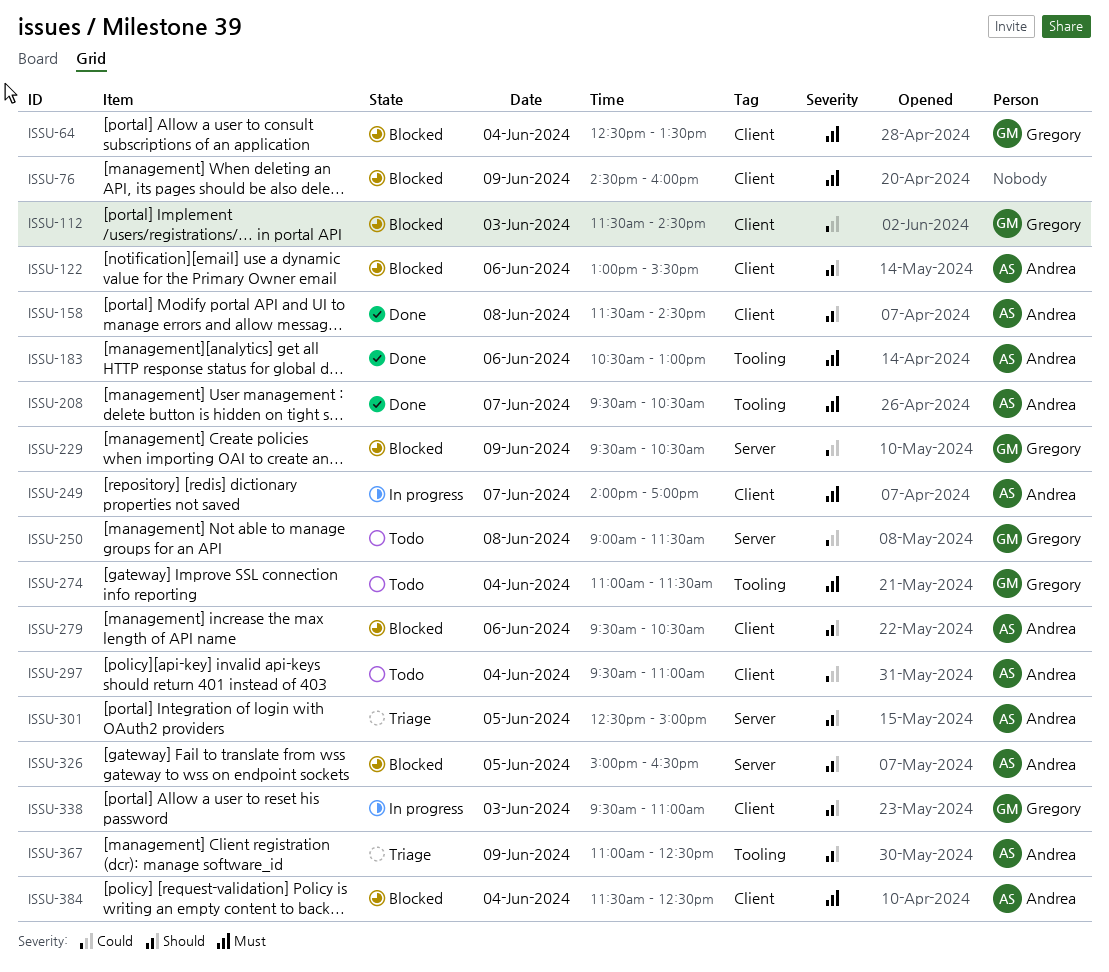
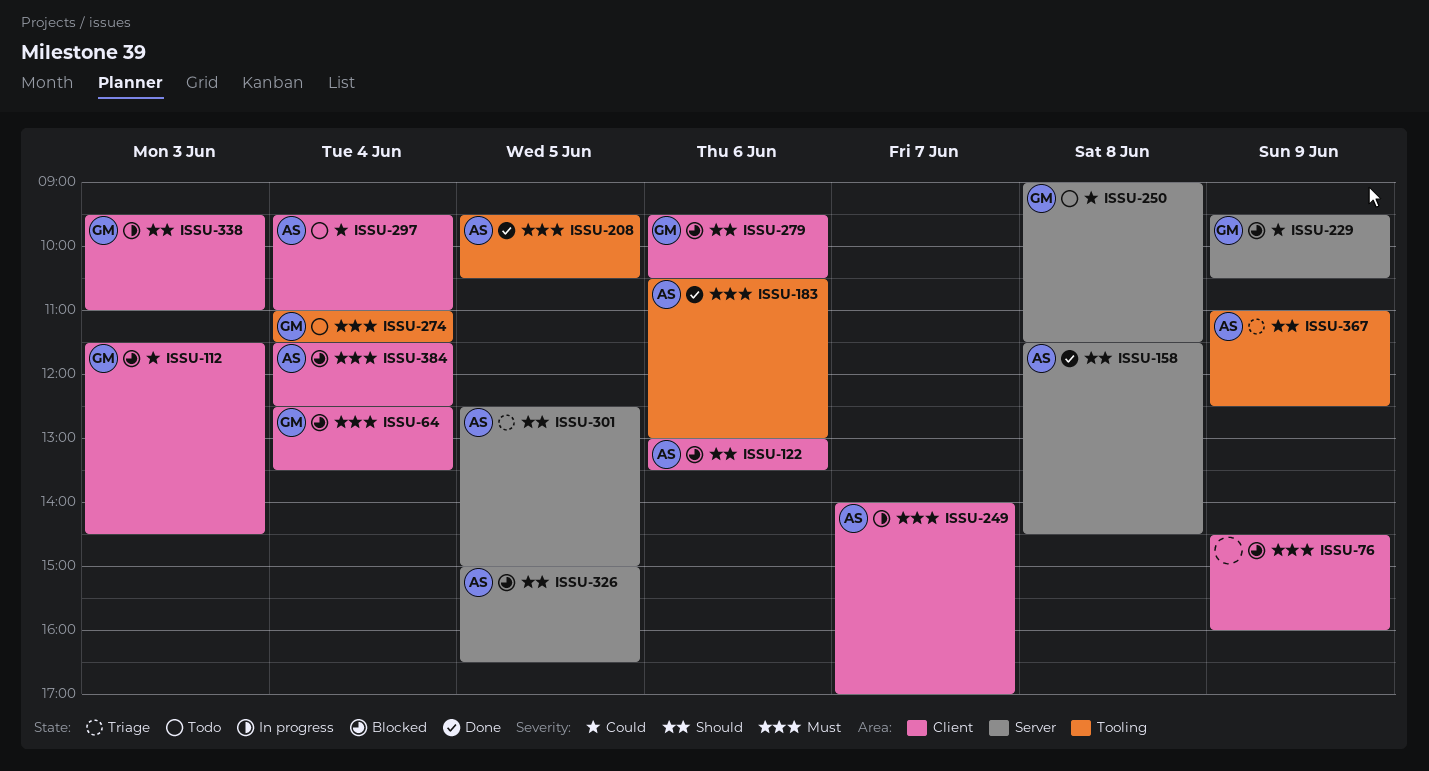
ISSU-122, ends: 15:30 -> 13:30
ISSU-158, label: Client -> Server
ISSU-208, day: Jun 7 -> Jun 5
ISSU-279, owner: Andrea -> Gregory

